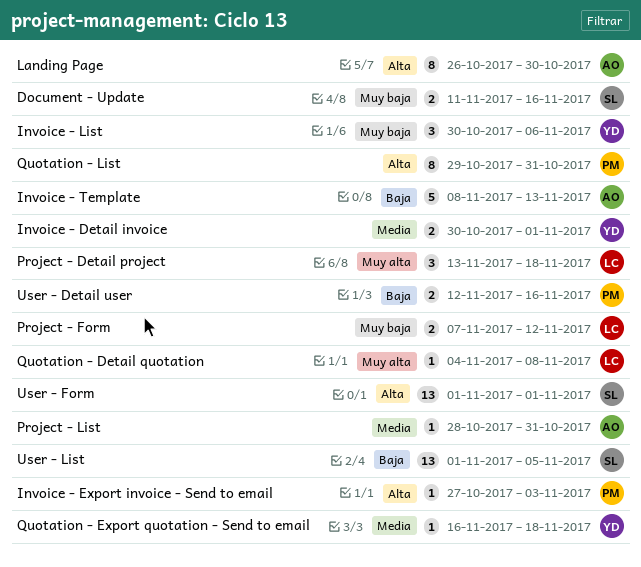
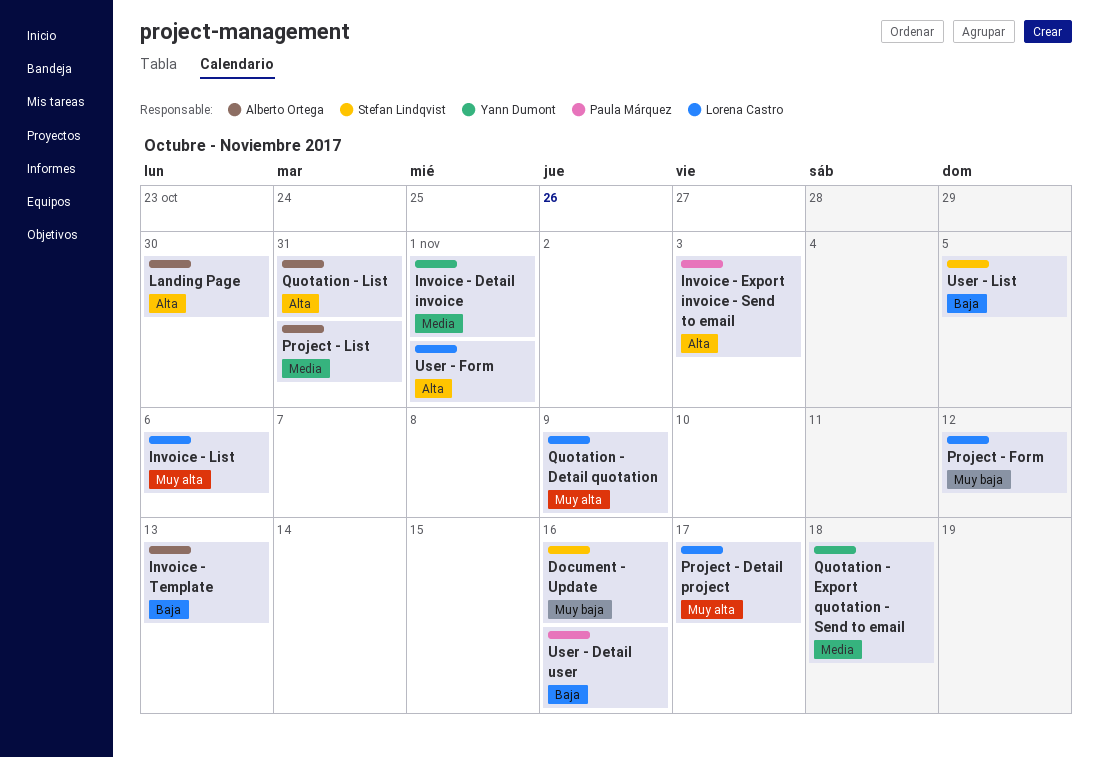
Invoice - List, owner: Yann Dumont -> Lorena Castro
Invoice - List, priority: Muy baja -> Muy alta
Project - Detail project, due: Nov 18 -> Nov 17
Quotation - Detail quotation, due: Nov 8 -> Nov 9
Quotation - List, owner: Paula Márquez -> Alberto Ortega
User - Form, owner: Stefan Lindqvist -> Lorena Castro

